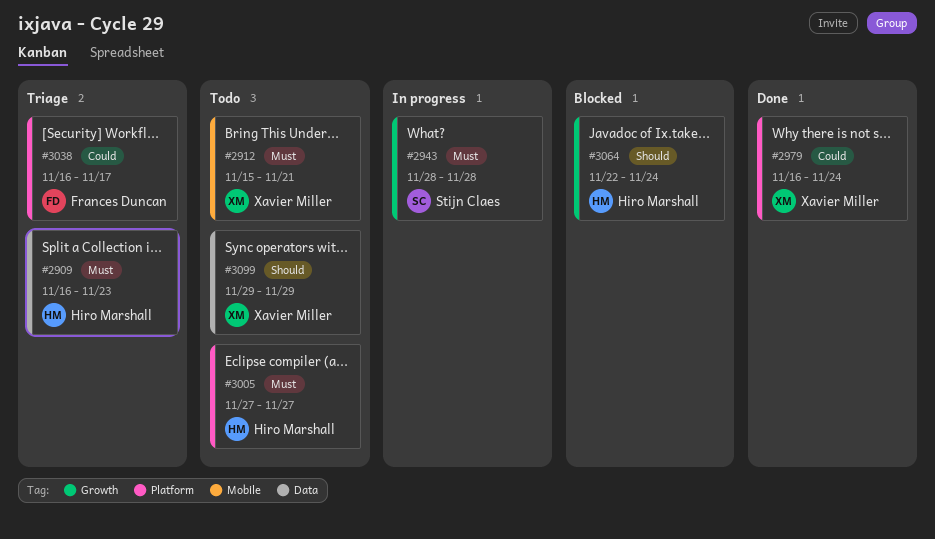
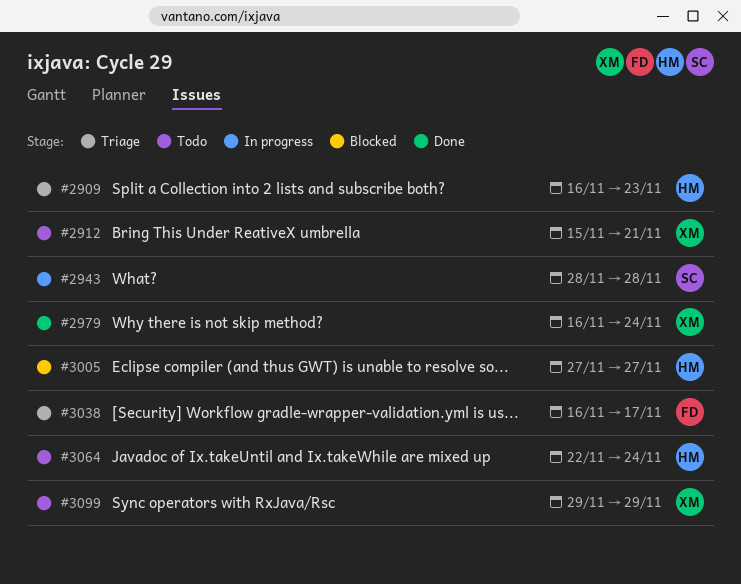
#3005, status: Todo -> Blocked
#3064, status: Blocked -> Todo

